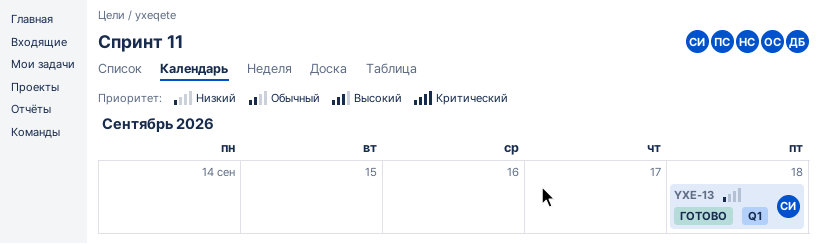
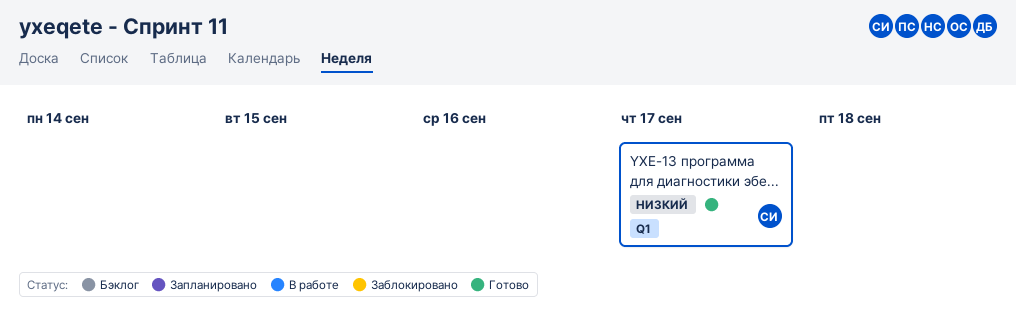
YXE-13, due: Sep 18 -> Sep 17

